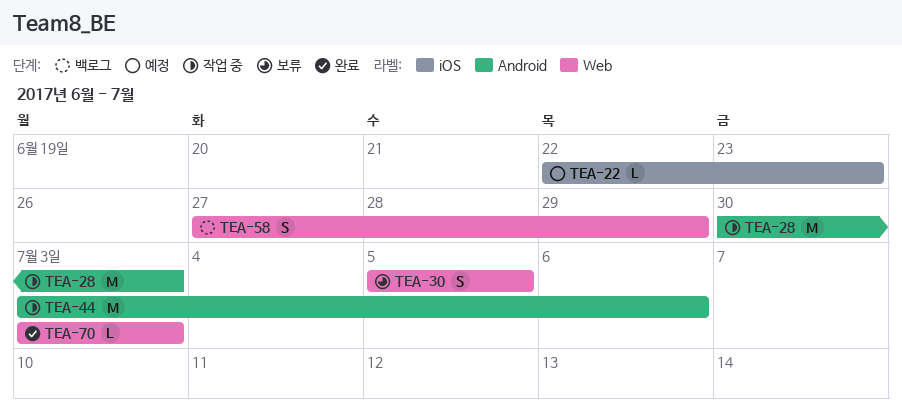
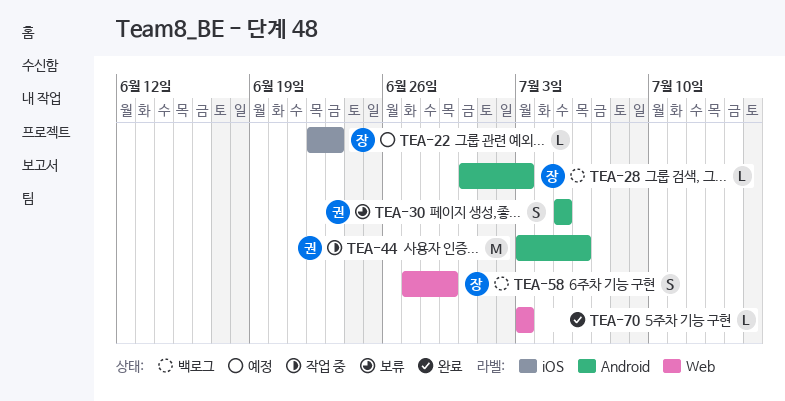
TEA-28, status: 작업 중 -> 백로그
TEA-28, estimate: M -> L
TEA-30, label: Web -> Android

